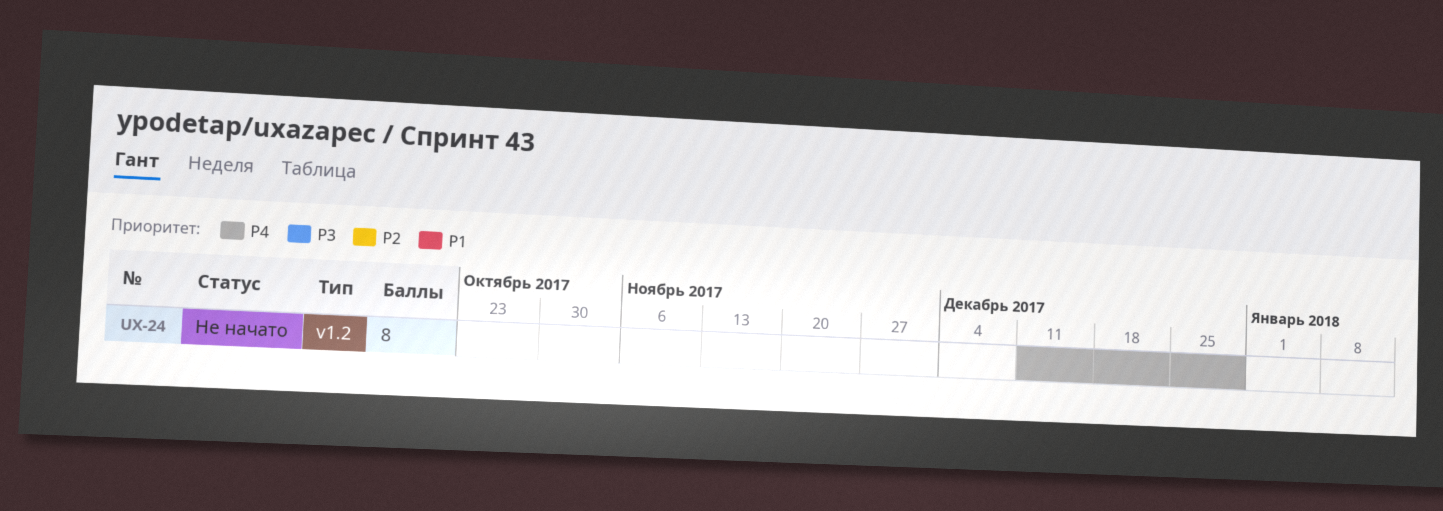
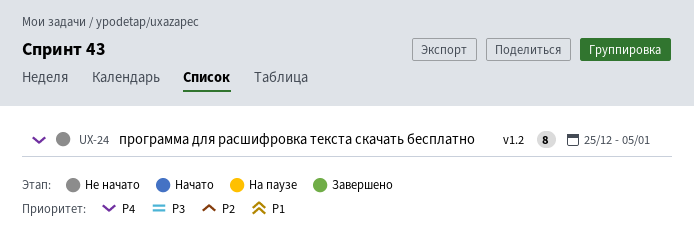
UX-24, start: Dec 11 -> Dec 25
UX-24, due: Dec 29 -> Jan 5

